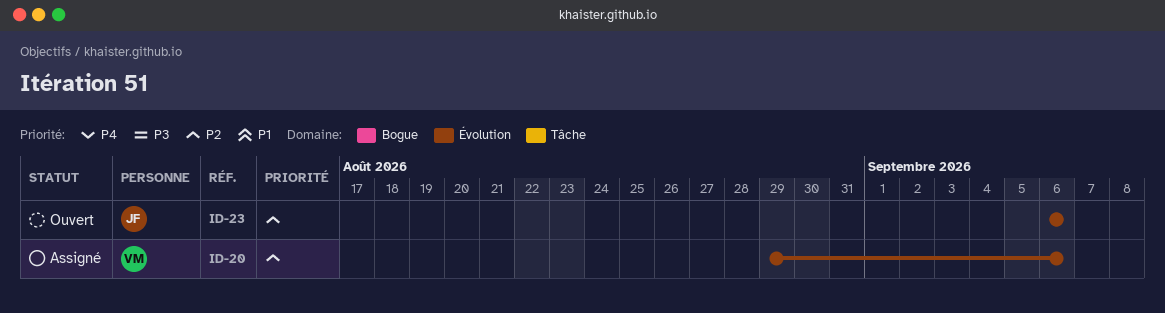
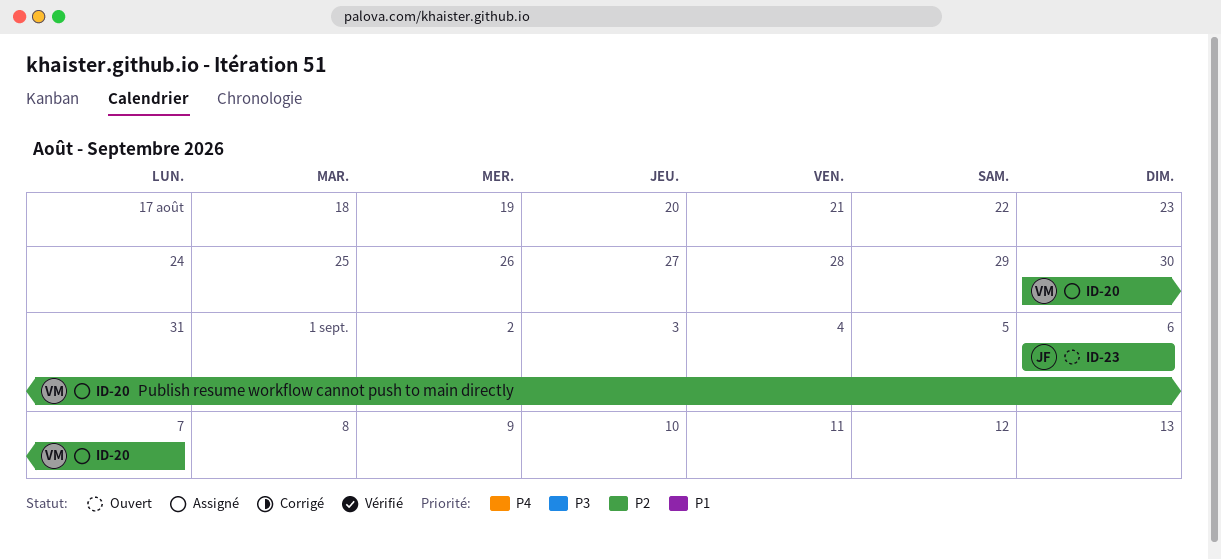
ID-20, start: Aug 29 -> Aug 30
ID-20, due: Sep 6 -> Sep 7

